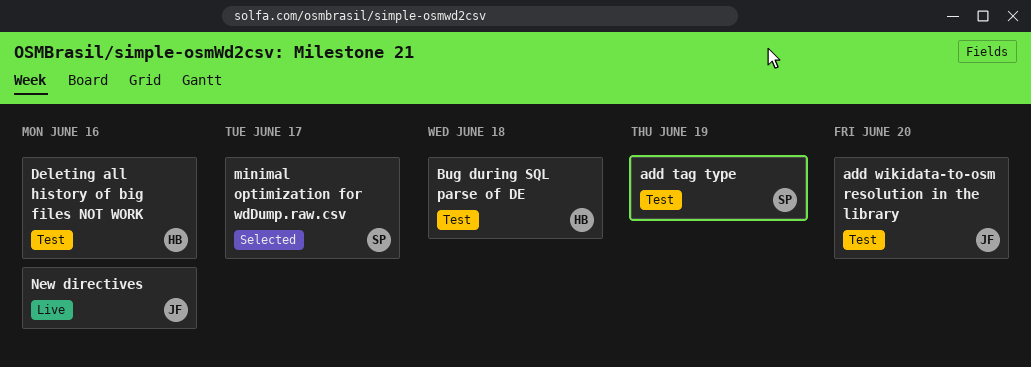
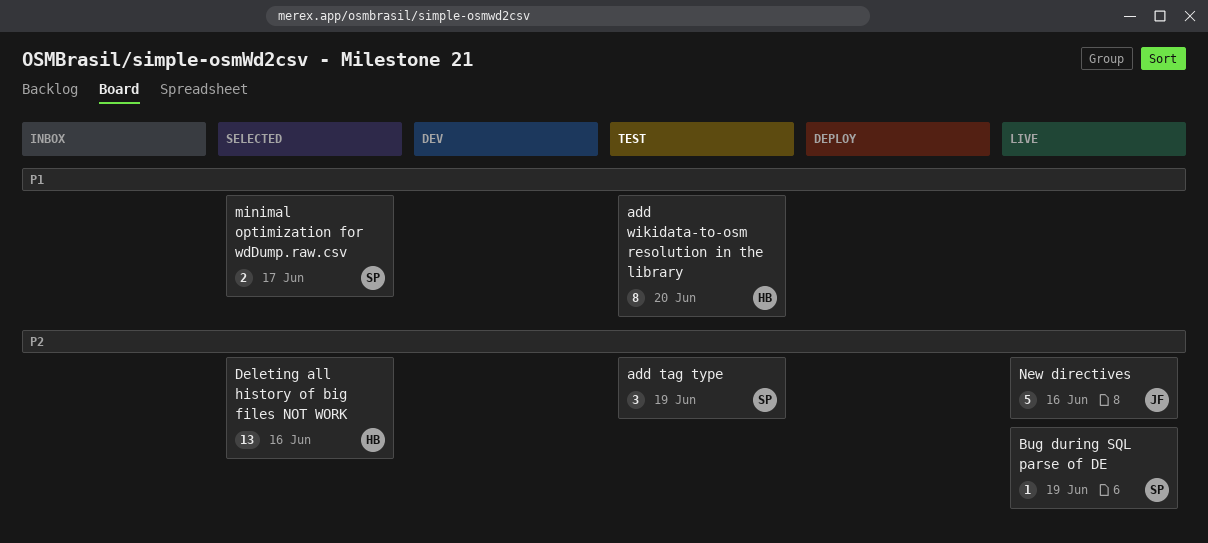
add wikidata-to-osm resolution in the library, owner: JF -> HB
Bug during SQL parse of DE, status: Test -> Live
Bug during SQL parse of DE, owner: HB -> SP
Bug during SQL parse of DE, due: Jun 18 -> Jun 19
Deleting all history of big files NOT WORK, status: Test -> Selected

